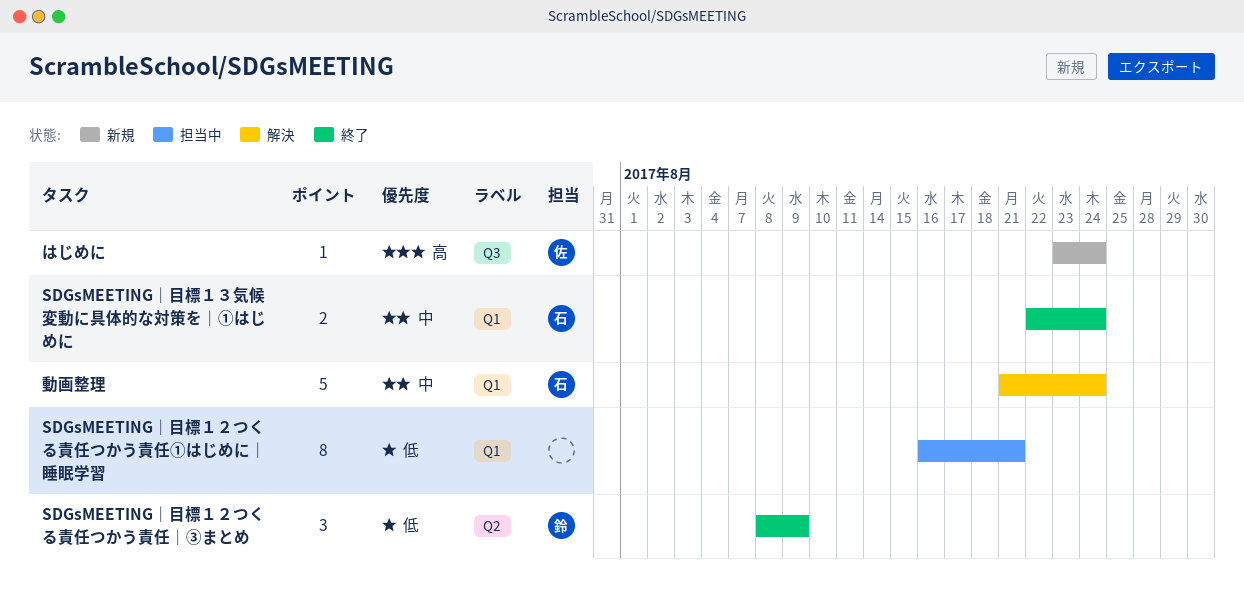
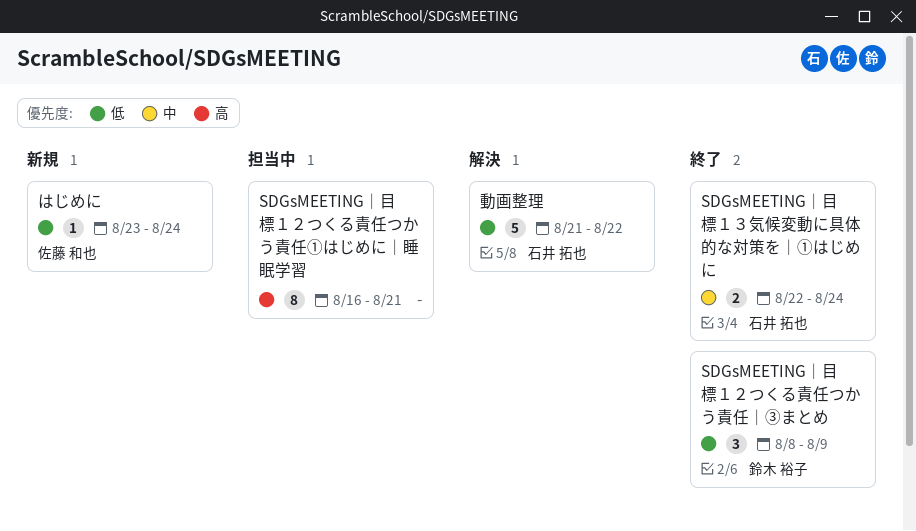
SDGsMEETING｜目標１２つくる責任つかう責任①はじめに｜睡眠学習, priority: 低 -> 高
はじめに, priority: 高 -> 低
動画整理, priority: 中 -> 低
動画整理, due: Aug 24 -> Aug 22

